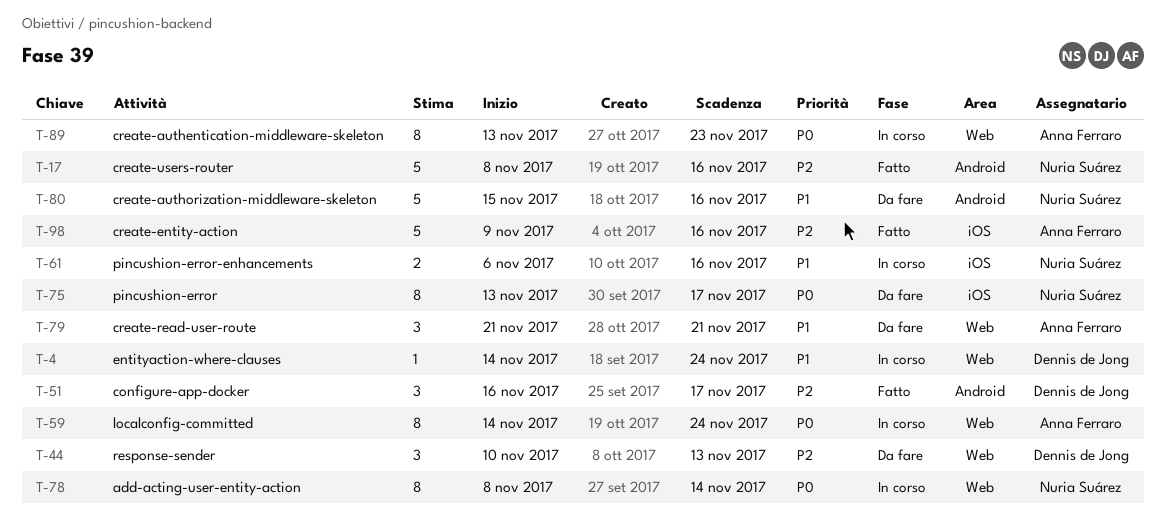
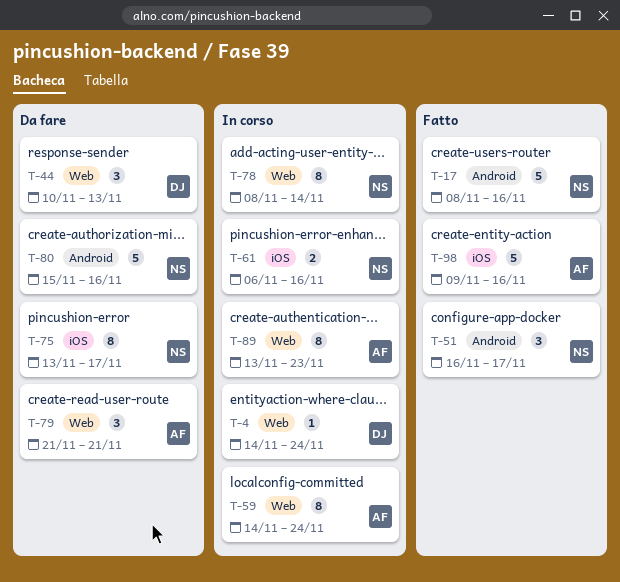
T-51, owner: Dennis de Jong -> Nuria Suárez

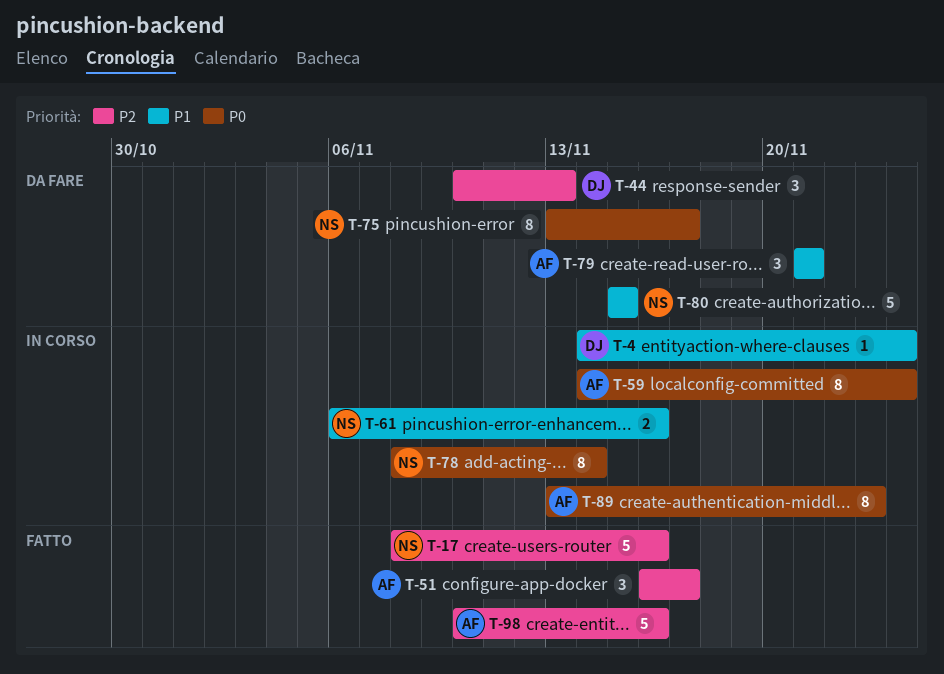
T-51, owner: NS -> AF
T-80, due: Nov 16 -> Nov 15
T-98, start: Nov 9 -> Nov 10

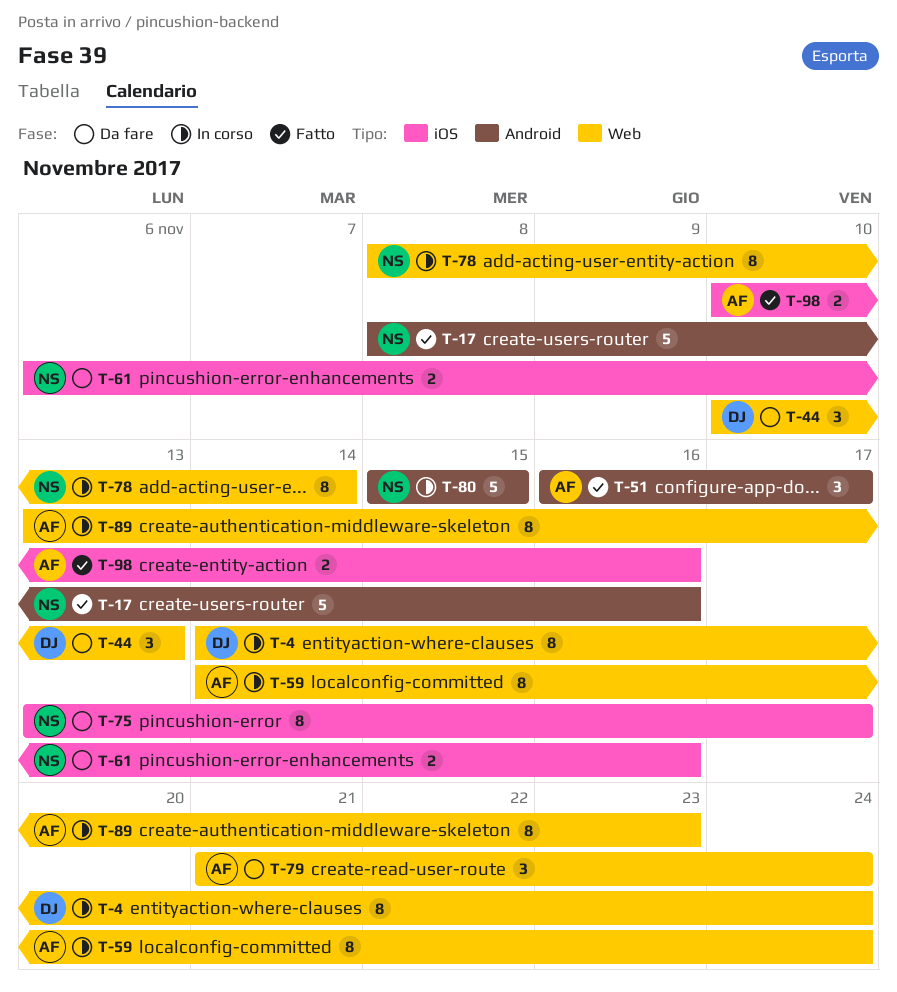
T-4, estimate: 1 -> 8
T-61, status: In corso -> Da fare
T-79, due: Nov 21 -> Nov 24
T-80, status: Da fare -> In corso
T-98, estimate: 5 -> 2

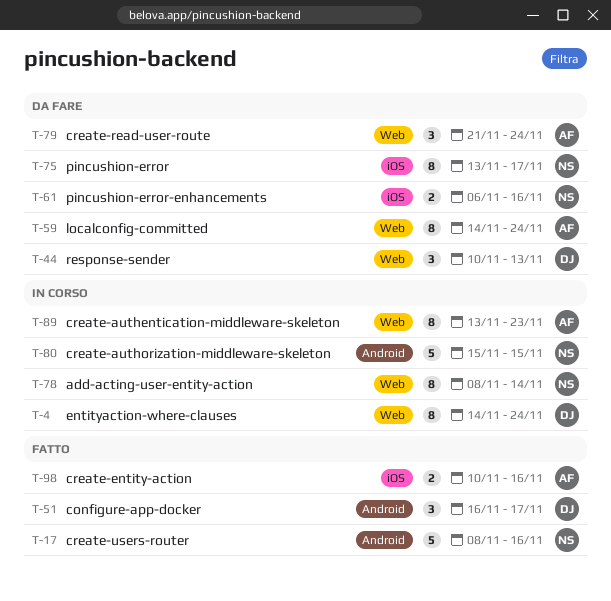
T-51, owner: AF -> DJ
T-59, status: In corso -> Da fare

